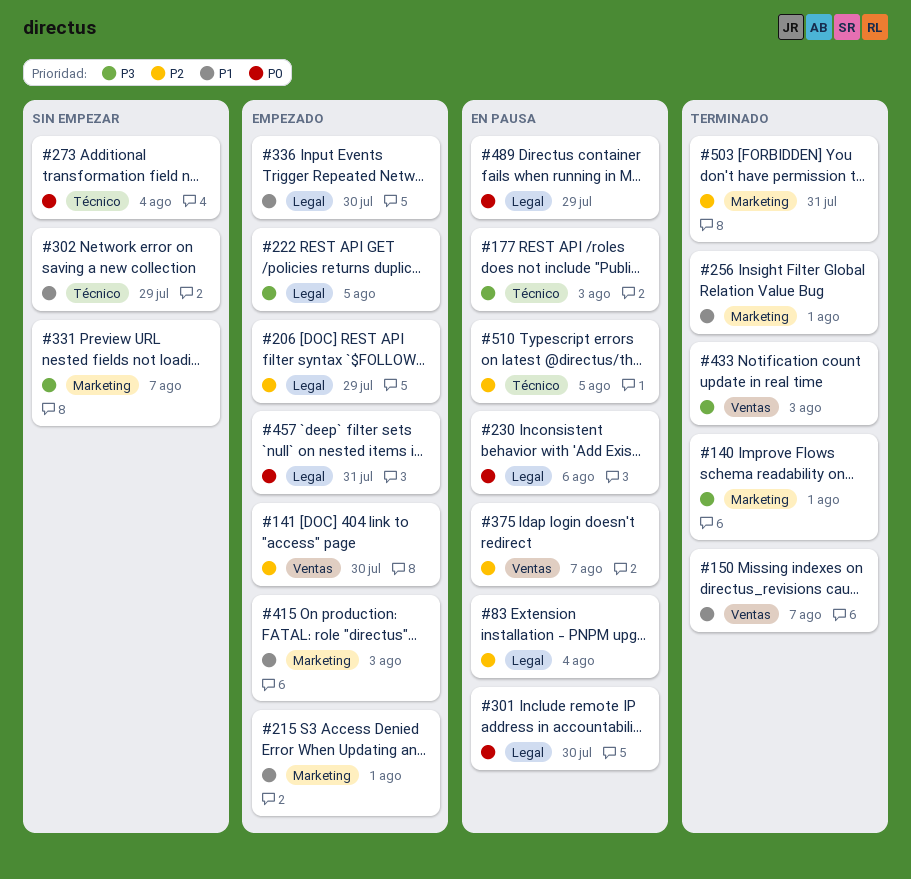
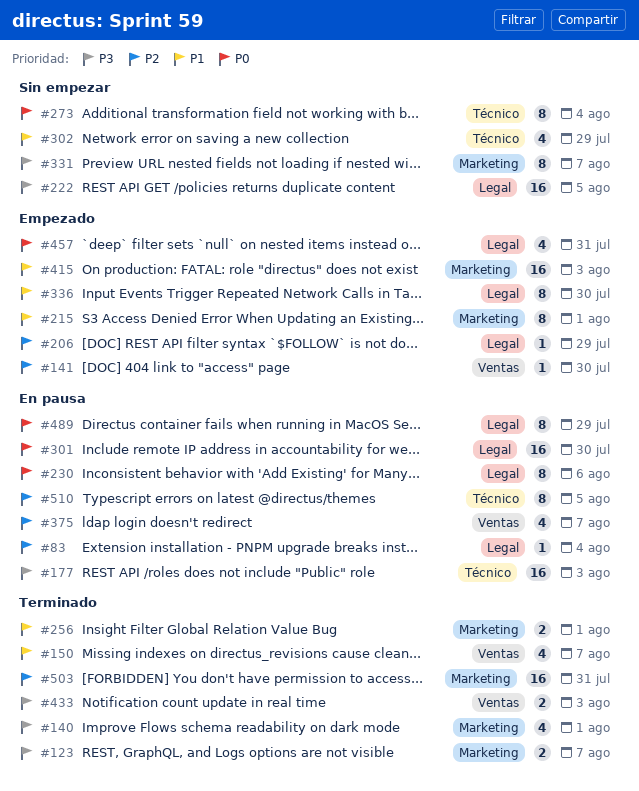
#123: none -> present
#222, status: Empezado -> Sin empezar

